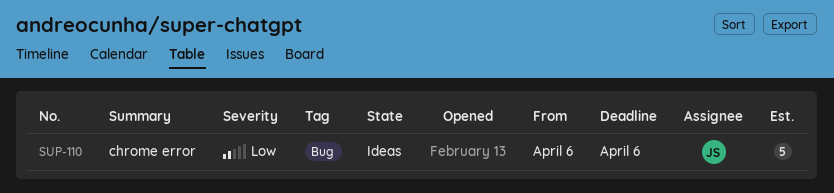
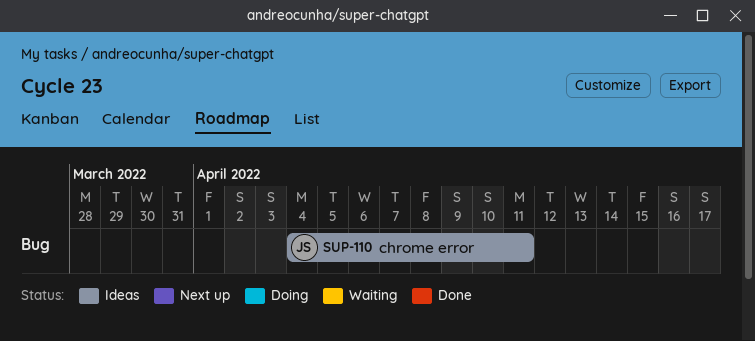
SUP-110, start: Apr 6 -> Apr 4
SUP-110, due: Apr 6 -> Apr 11

